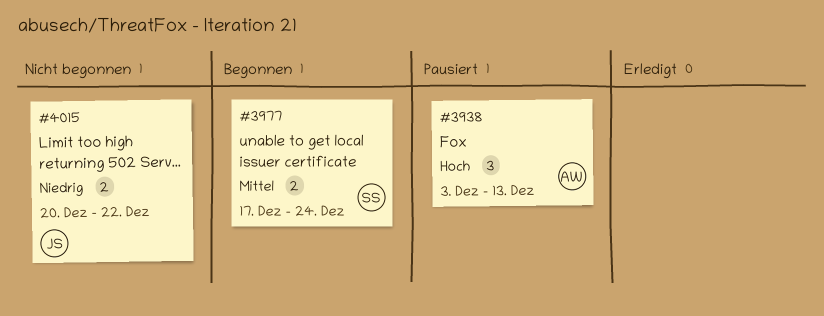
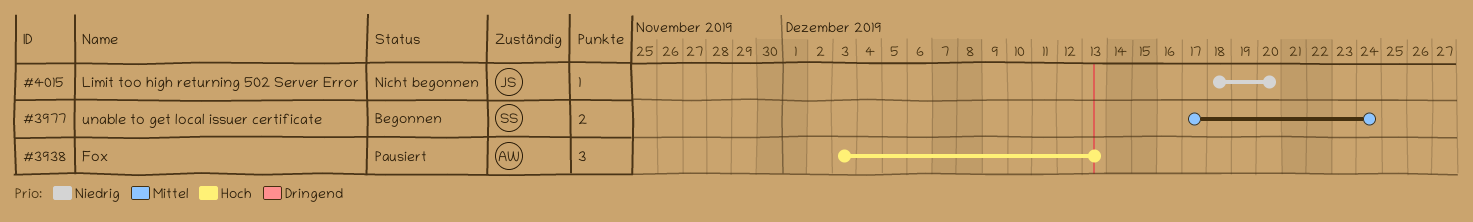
#4015, estimate: 2 -> 1
#4015, start: Dec 20 -> Dec 18
#4015, due: Dec 22 -> Dec 20

